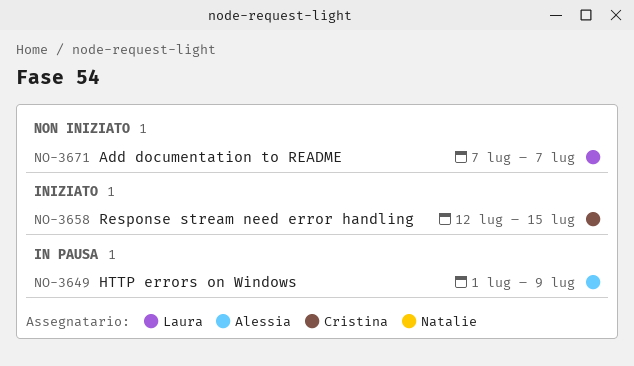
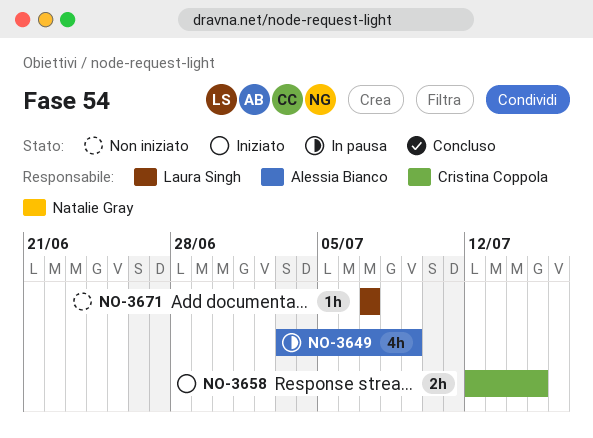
NO-3649, start: Jul 1 -> Jul 3

